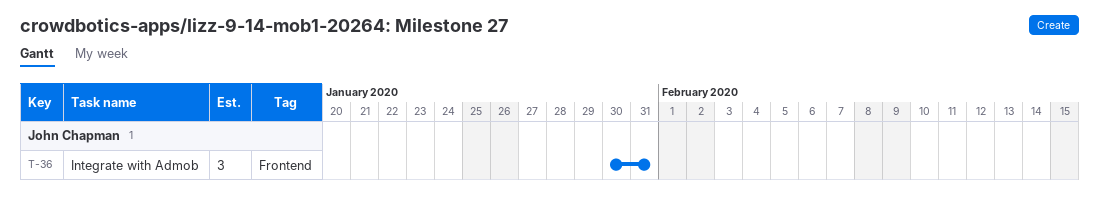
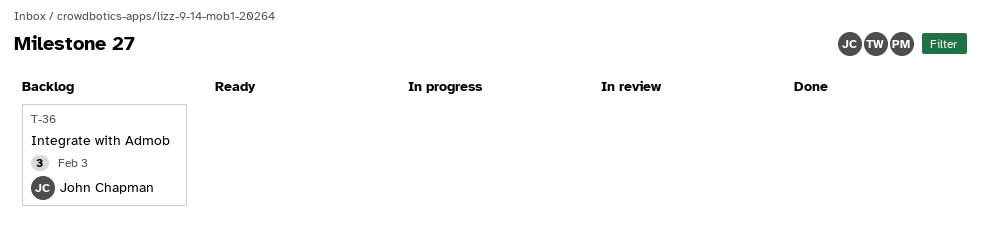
T-36, due: Jan 31 -> Feb 3

